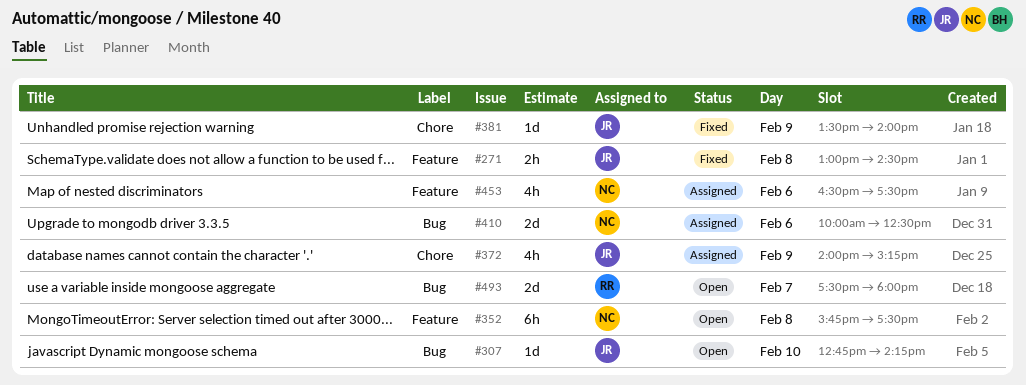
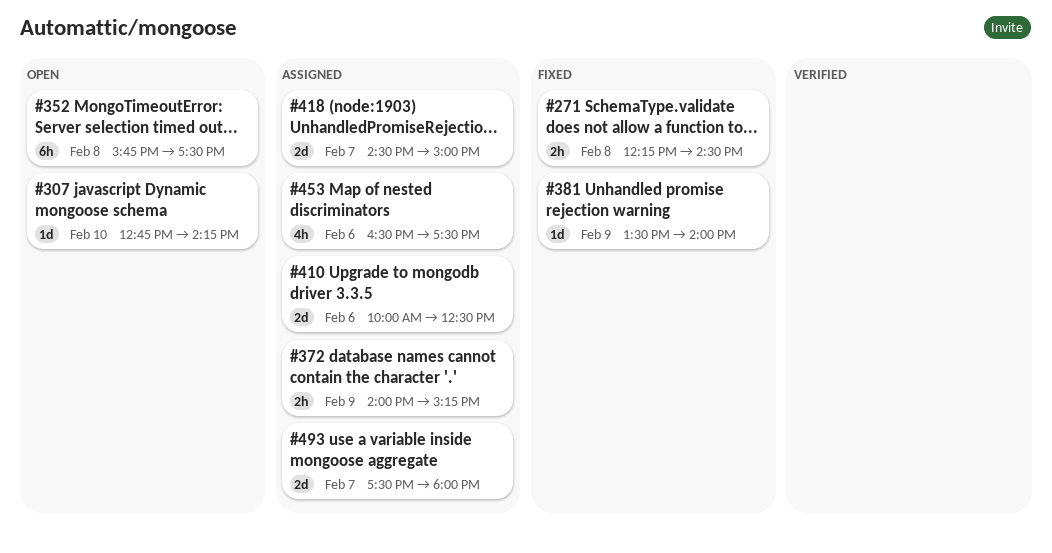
#271, begins: 13:00 -> 12:15
#372, estimate: 4h -> 2h
#418: none -> present
#493, status: Open -> Assigned

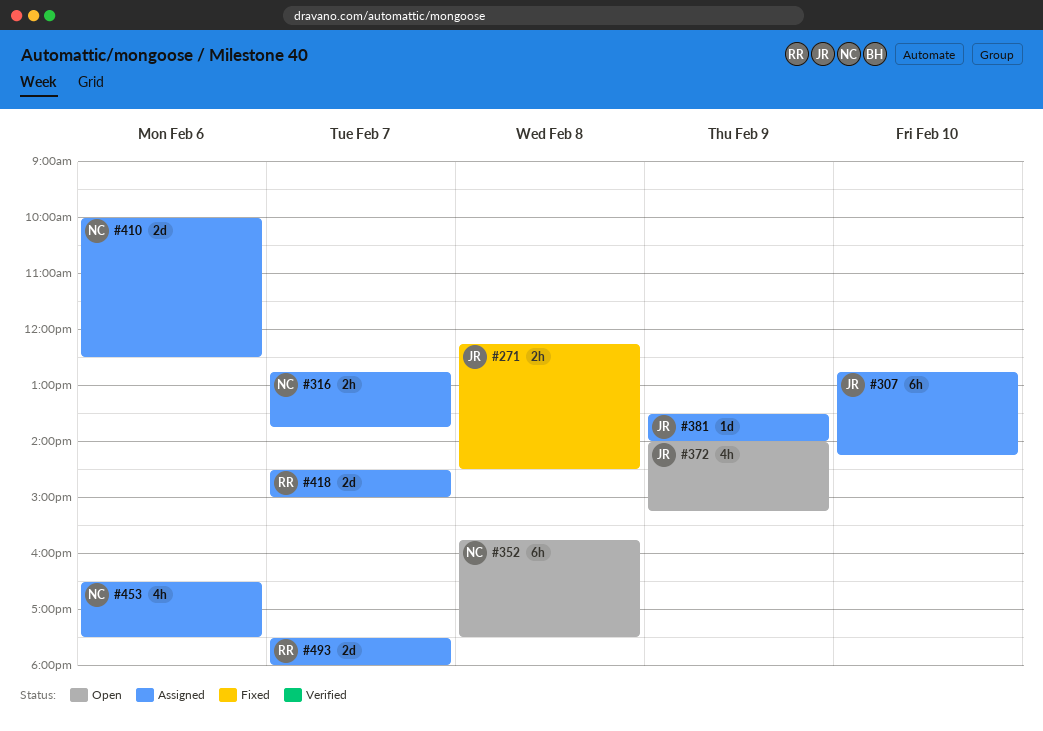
#307, status: Open -> Assigned
#307, estimate: 1d -> 6h
#316: none -> present
#372, status: Assigned -> Open
#372, estimate: 2h -> 4h
#381, status: Fixed -> Assigned

